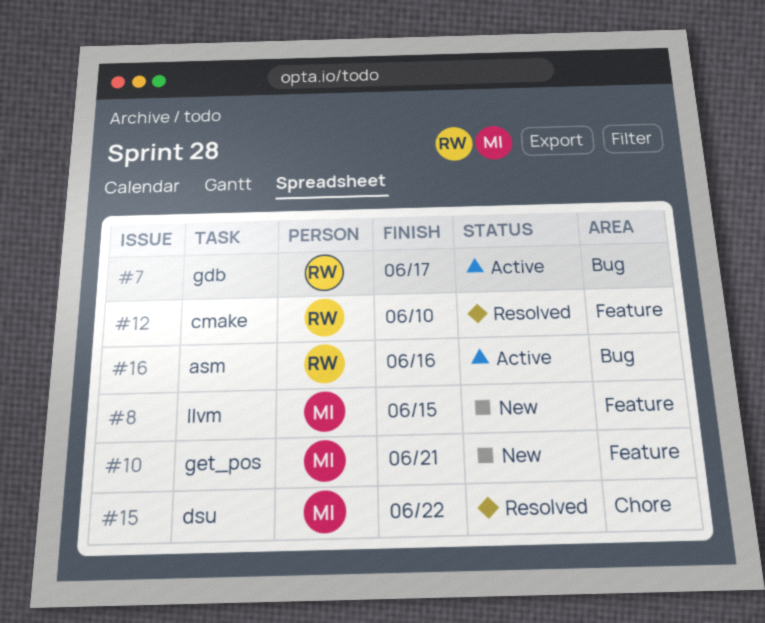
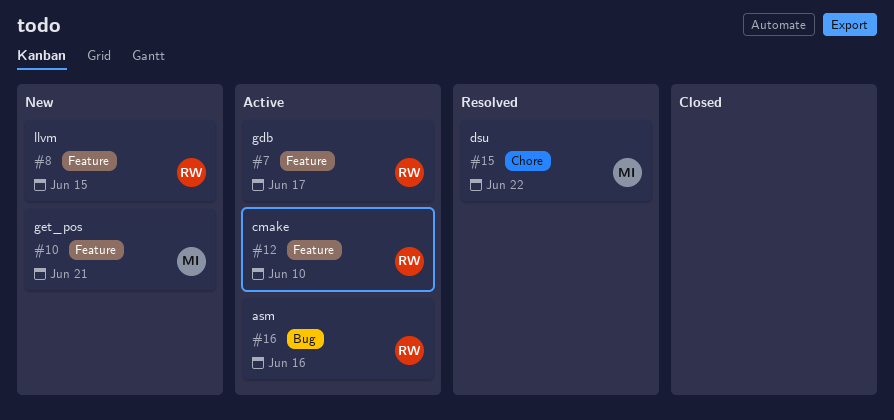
#7, label: Bug -> Feature
#8, owner: MI -> RW
#12, status: Resolved -> Active

